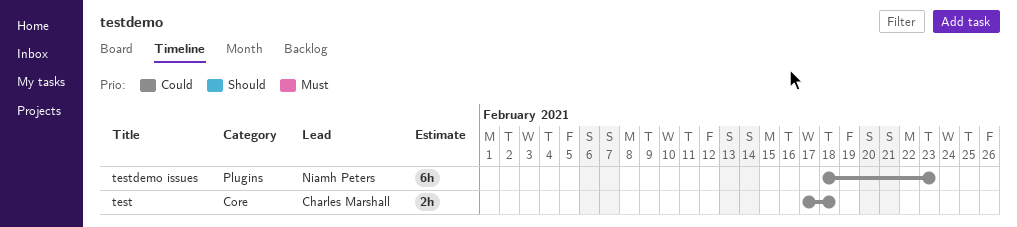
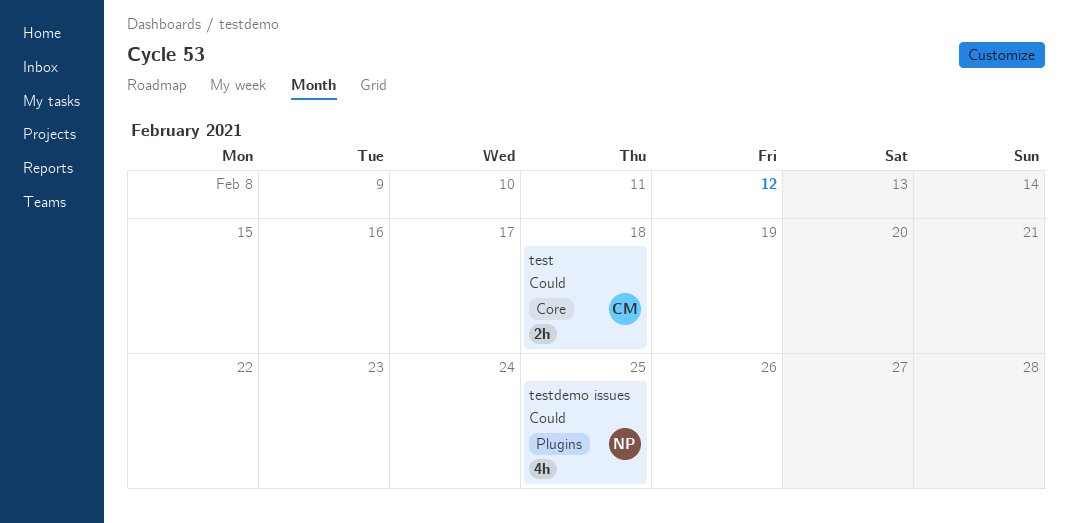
testdemo issues, estimate: 6h -> 4h
testdemo issues, due: Feb 23 -> Feb 25

